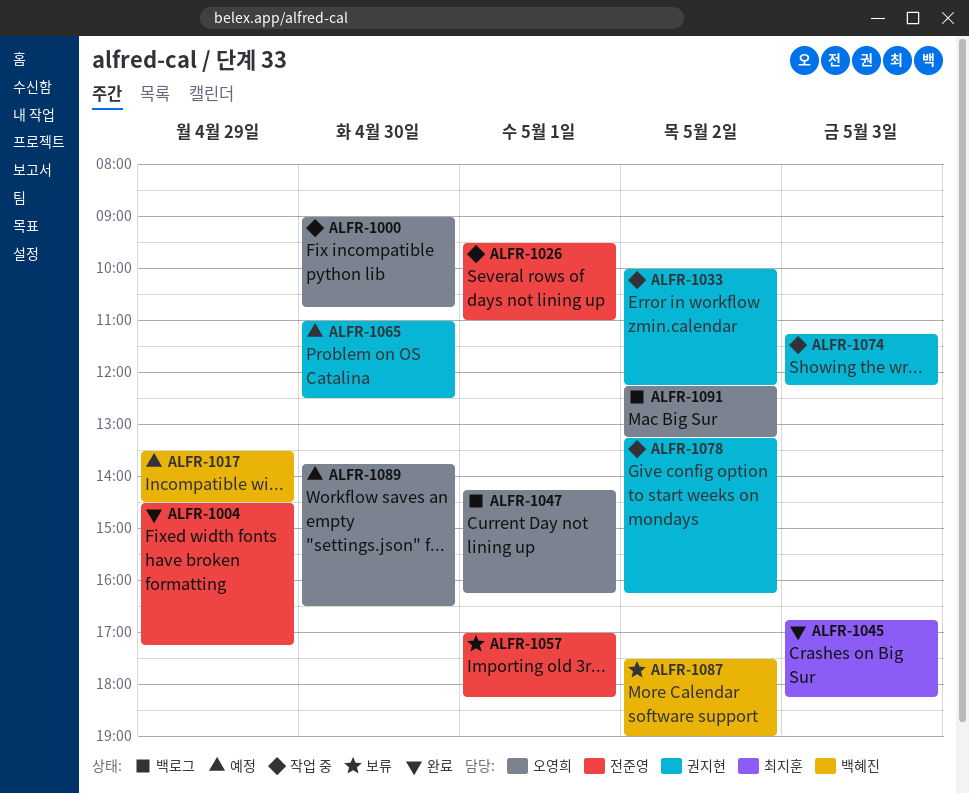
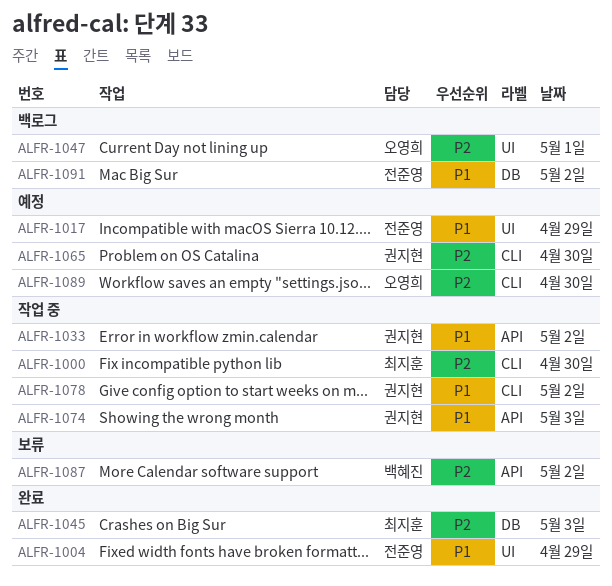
ALFR-1000, owner: 오영희 -> 최지훈
ALFR-1017, owner: 백혜진 -> 전준영
ALFR-1026: present -> none
ALFR-1057: present -> none
ALFR-1091, owner: 오영희 -> 전준영

